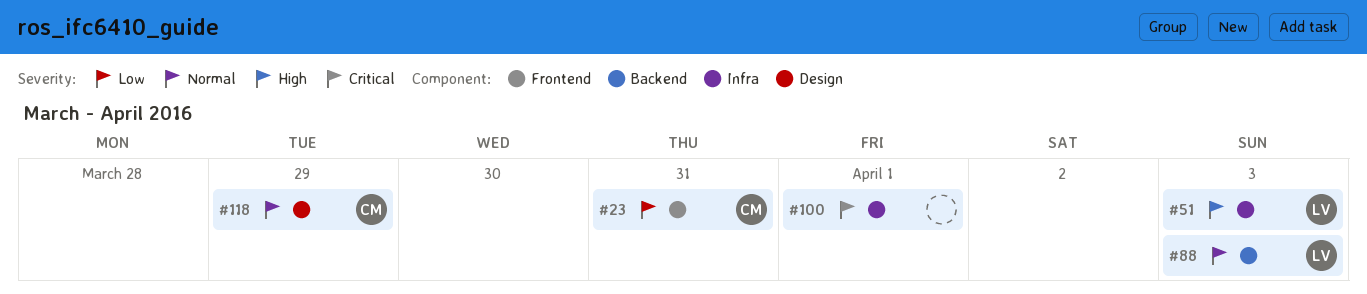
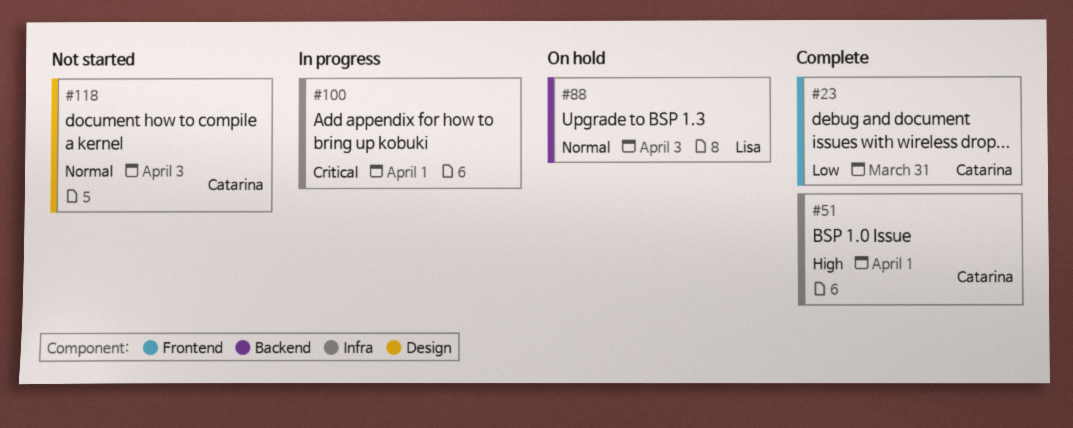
#51, owner: Lisa -> Catarina
#51, due: Apr 3 -> Apr 1
#118, due: Mar 29 -> Apr 3

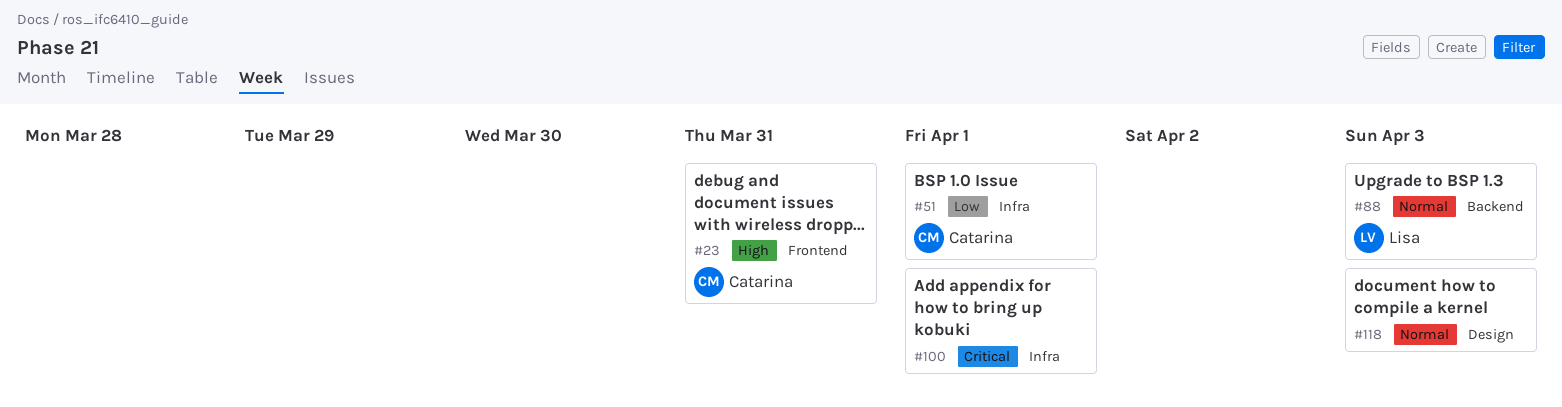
#23, priority: Low -> High
#51, priority: High -> Low
#118, owner: Catarina -> none

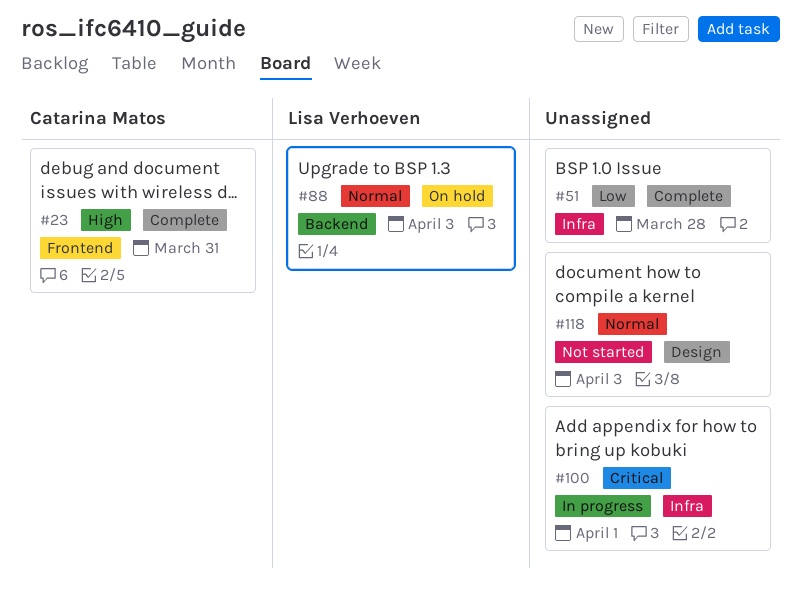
#51, owner: Catarina Matos -> none
#51, due: Apr 1 -> Mar 28

